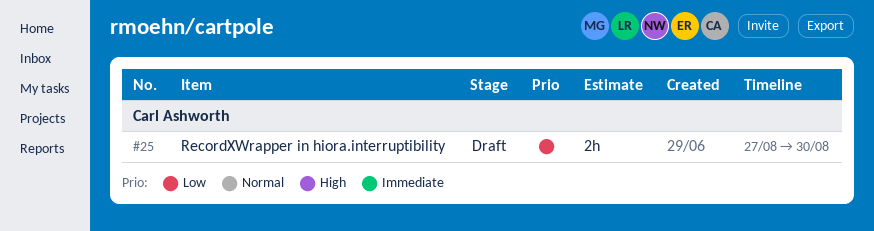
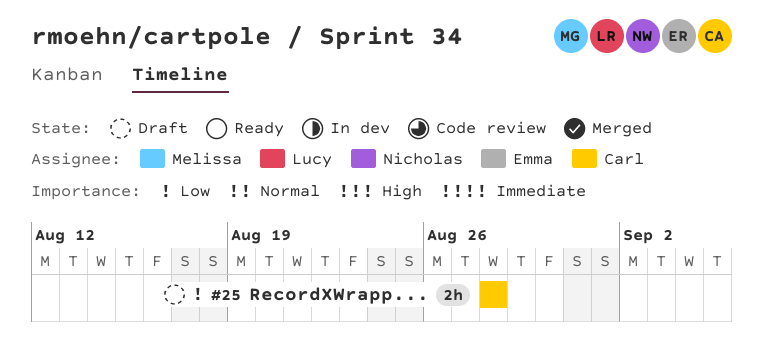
#25, start: Aug 27 -> Aug 28
#25, due: Aug 30 -> Aug 28

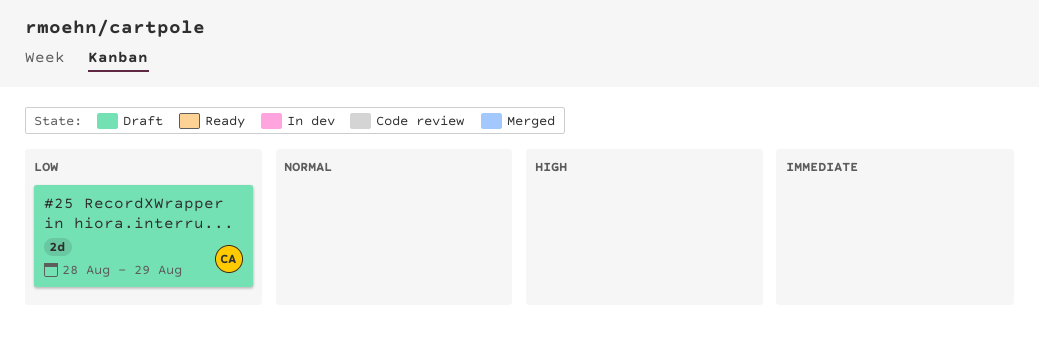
#25, estimate: 2h -> 2d
#25, due: Aug 28 -> Aug 29

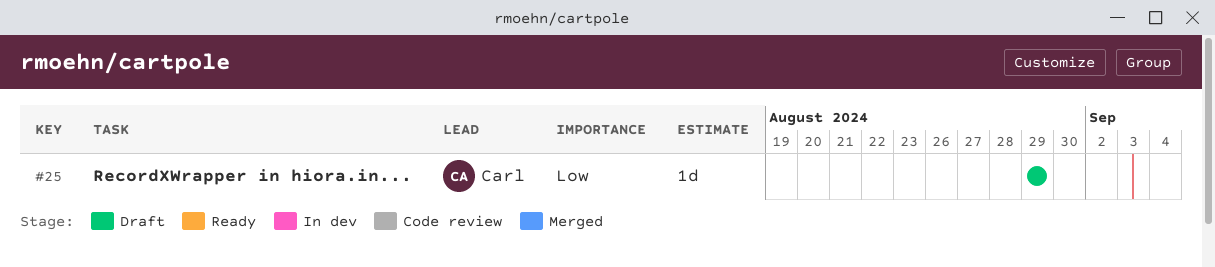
#25, estimate: 2d -> 1d
#25, start: Aug 28 -> Aug 29

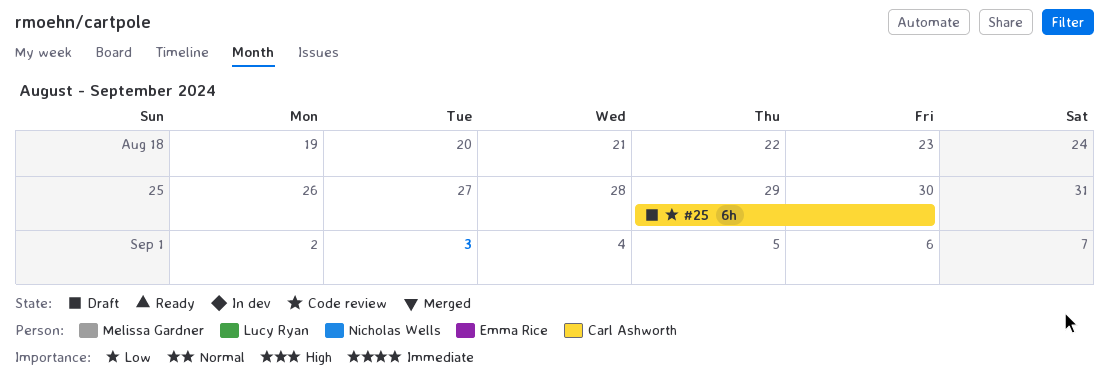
#25, estimate: 1d -> 6h
#25, due: Aug 29 -> Aug 30

